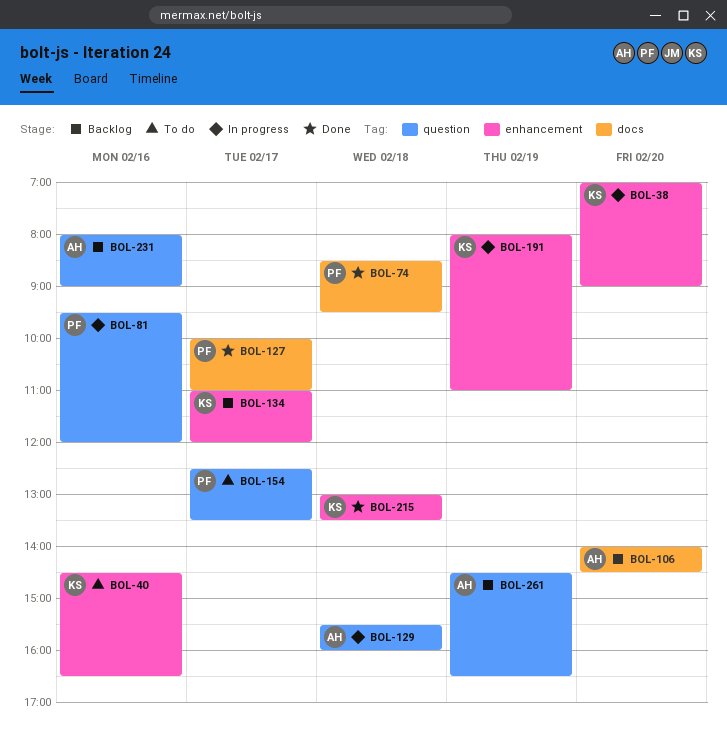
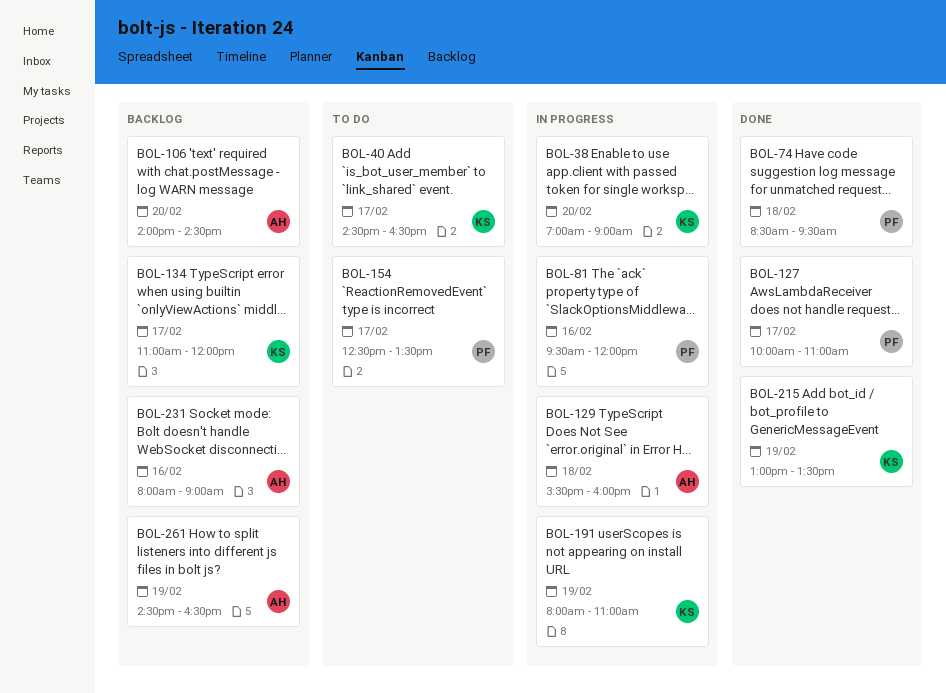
BOL-40, day: Feb 16 -> Feb 17
BOL-215, day: Feb 18 -> Feb 19

